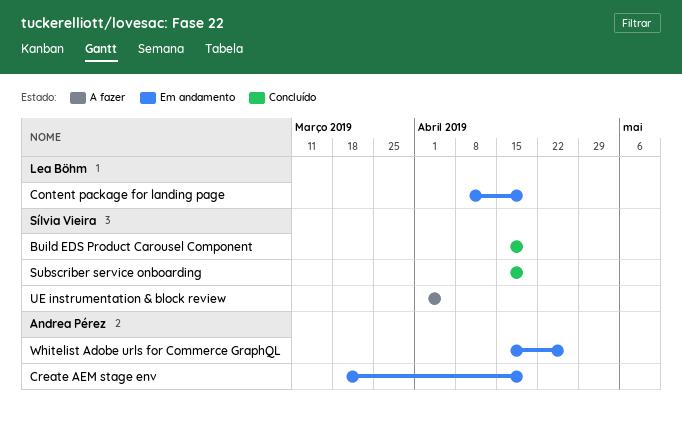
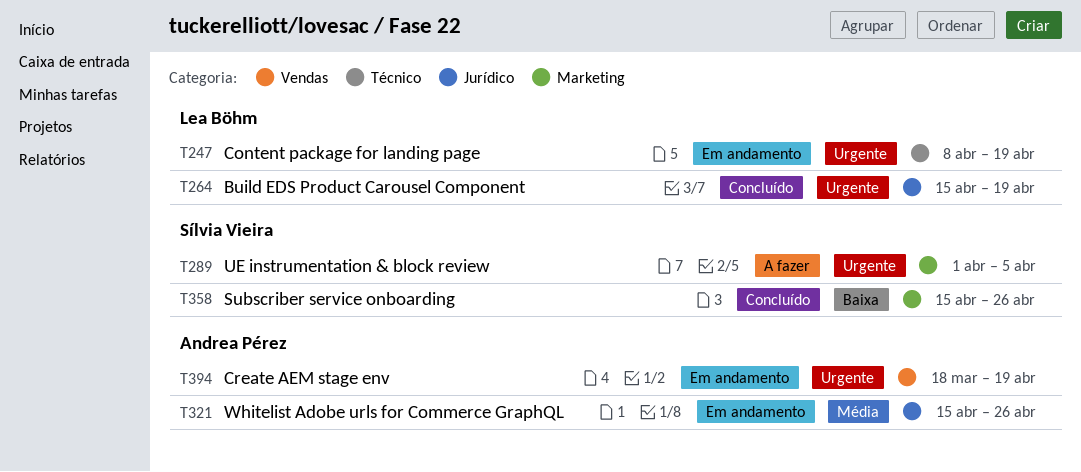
Build EDS Product Carousel Component, owner: Sílvia Vieira -> Lea Böhm
Subscriber service onboarding, due: Apr 19 -> Apr 26

